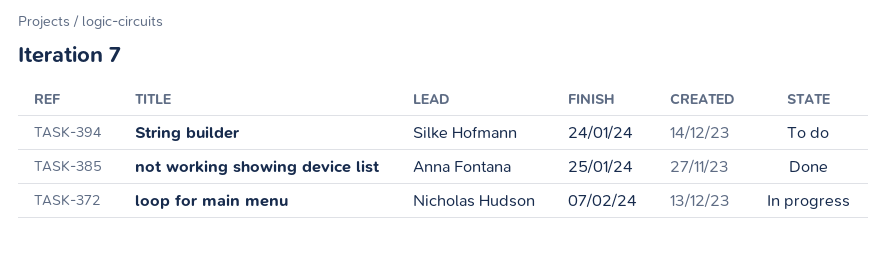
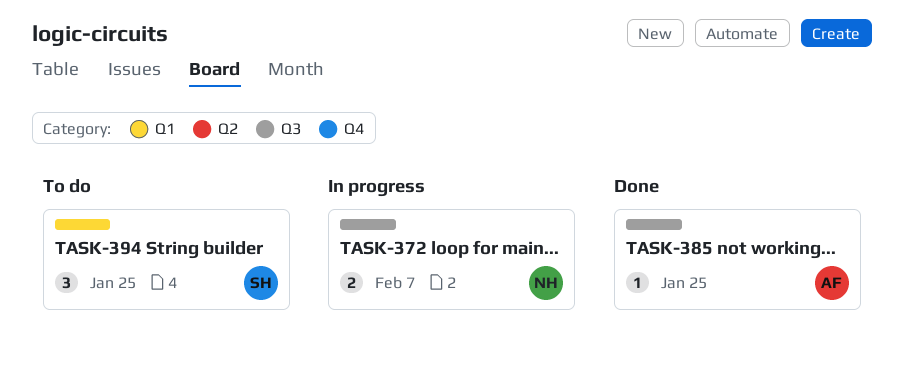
TASK-394, due: Jan 24 -> Jan 25

